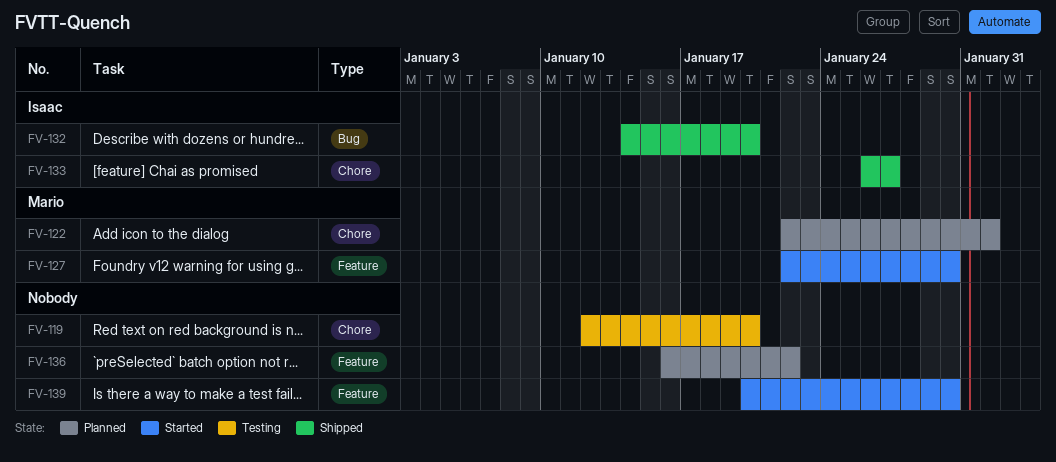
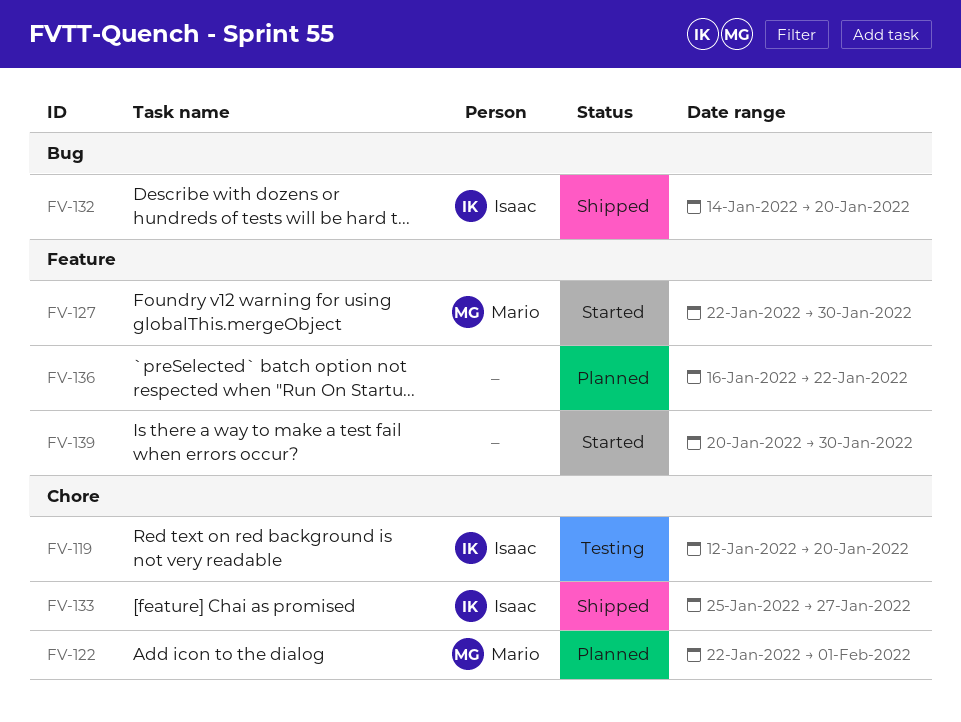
FV-119, owner: none -> Isaac
FV-133, start: Jan 26 -> Jan 25

